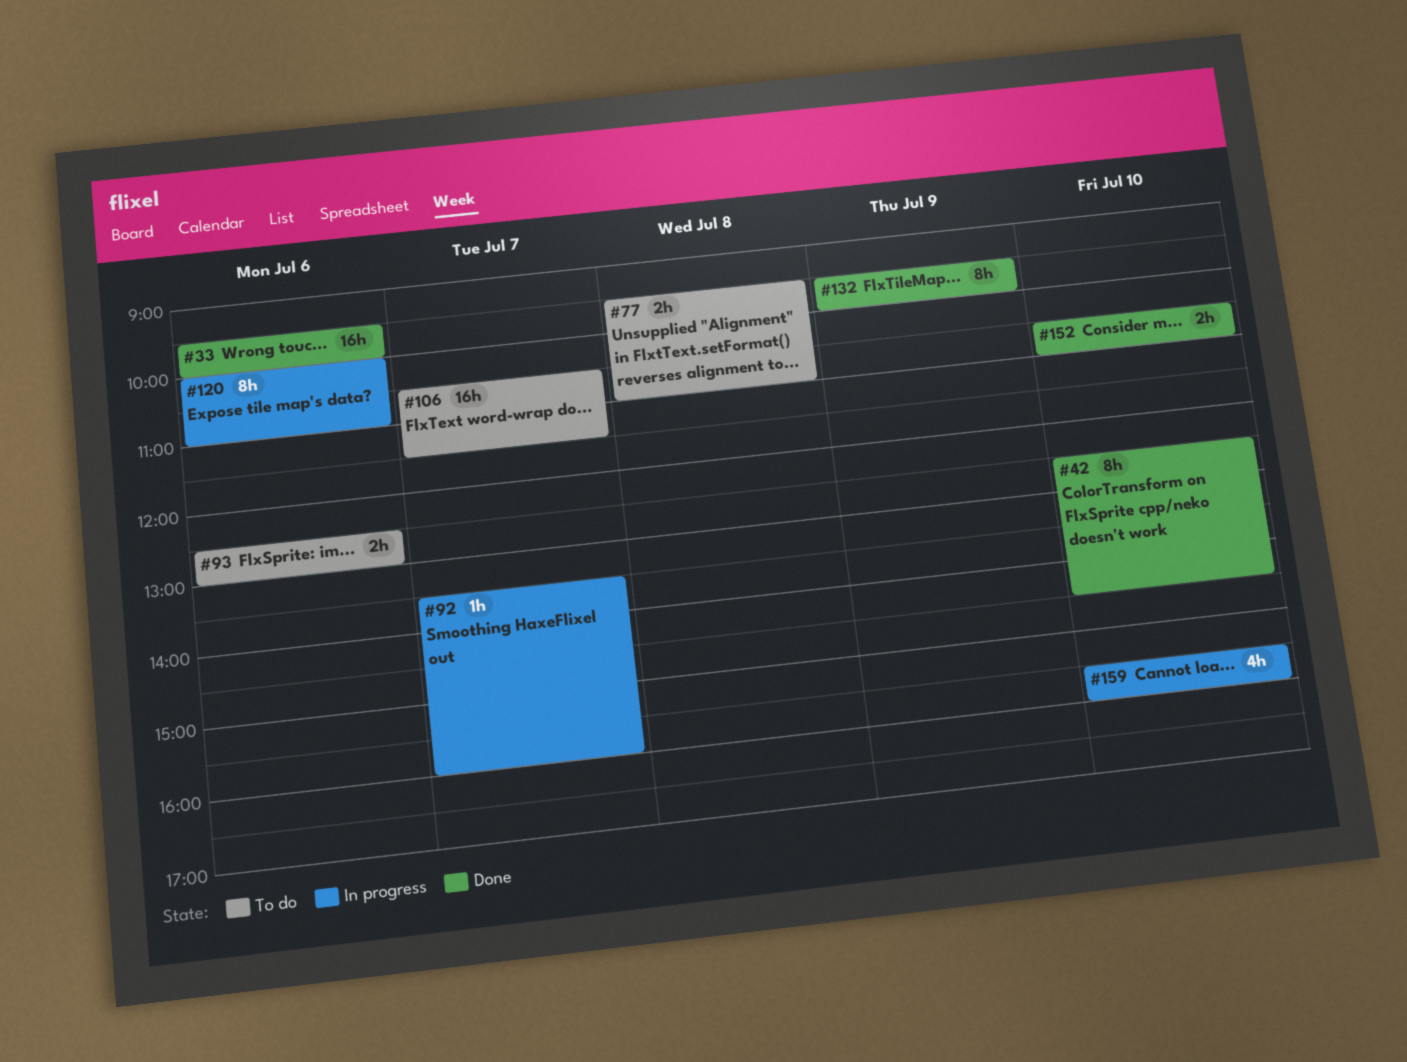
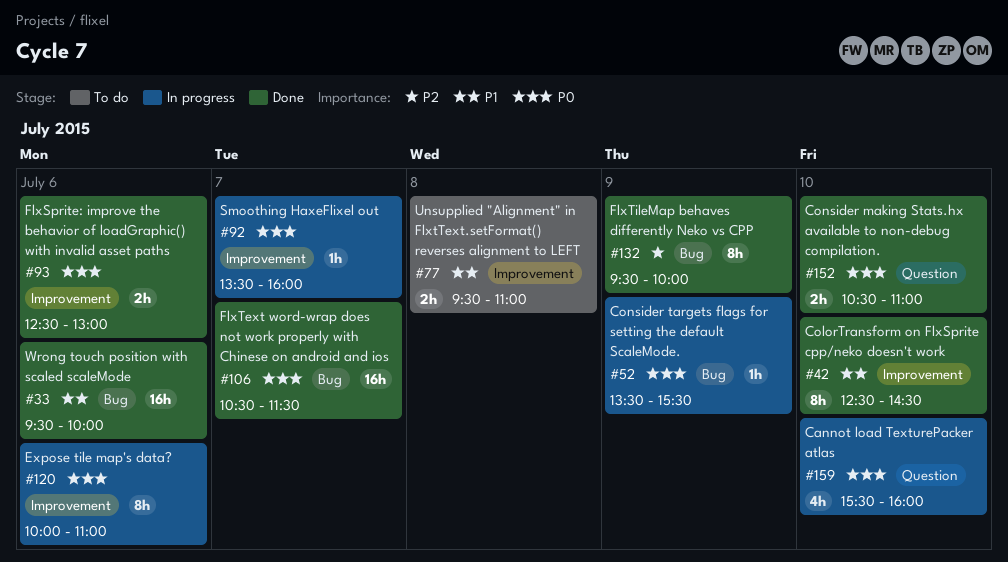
#52: none -> present
#93, status: To do -> Done
#106, status: To do -> Done

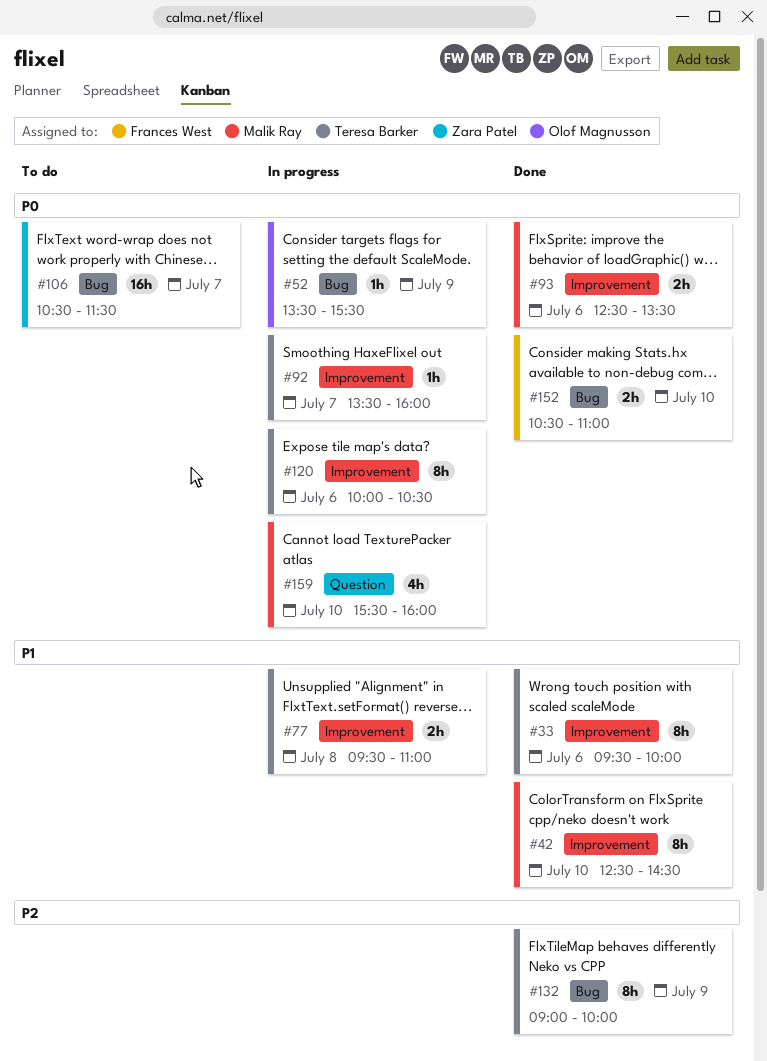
#33, label: Bug -> Improvement
#33, estimate: 16h -> 8h
#77, status: To do -> In progress
#93, ends: 13:00 -> 13:30
#106, status: Done -> To do
#120, ends: 11:00 -> 10:30
#132, begins: 09:30 -> 09:00
#152, label: Question -> Bug

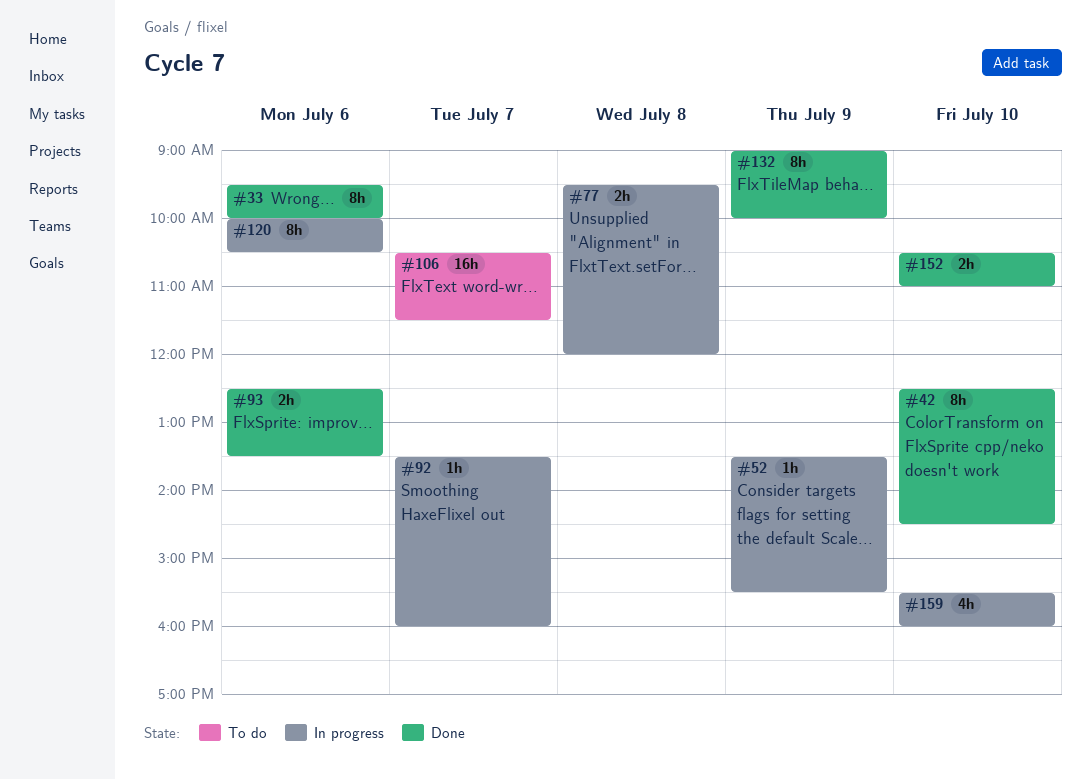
#77, ends: 11:00 -> 12:00

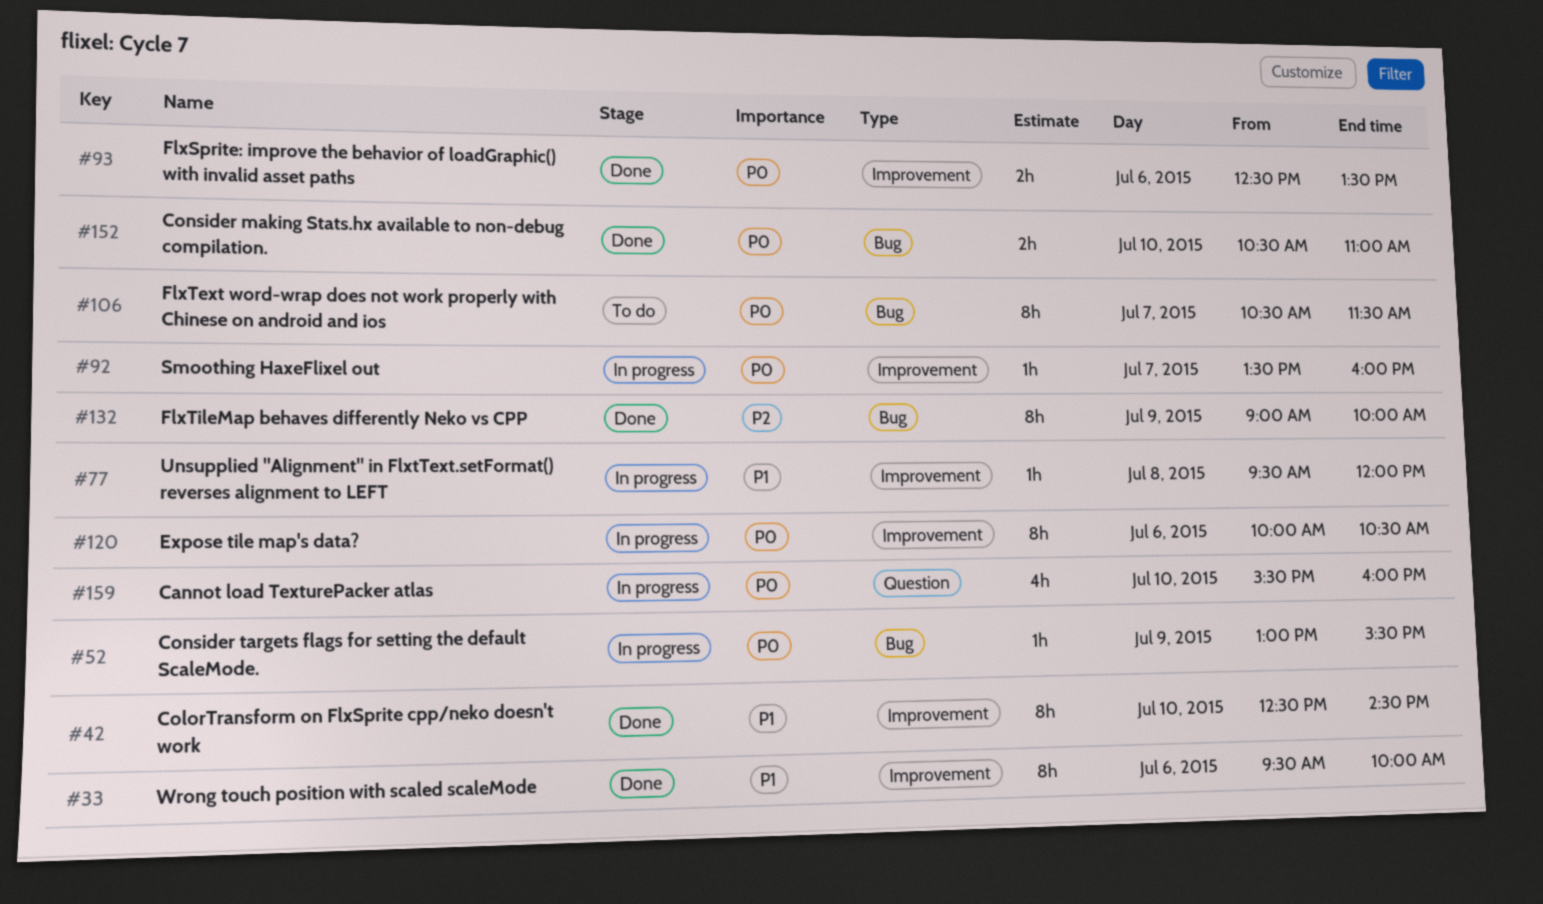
#52, begins: 13:30 -> 13:00
#77, estimate: 2h -> 1h
#106, estimate: 16h -> 8h

